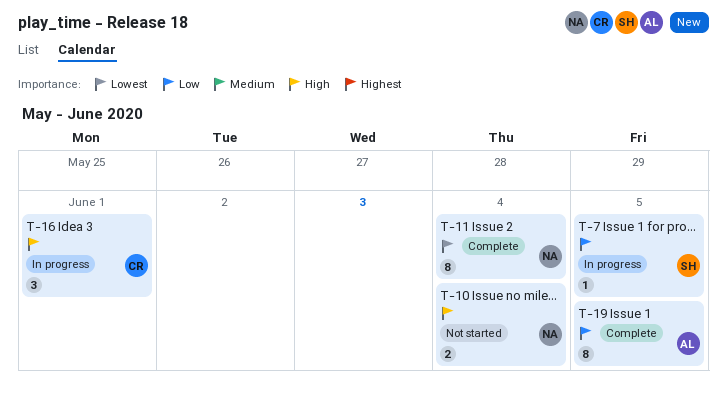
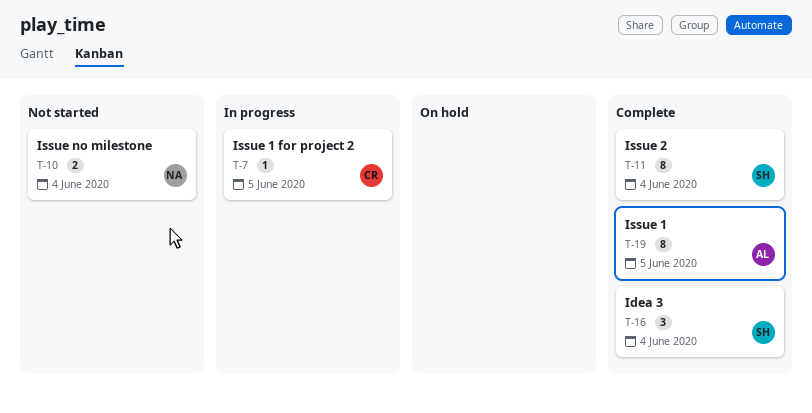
T-7, owner: SH -> CR
T-11, owner: NA -> SH
T-16, status: In progress -> Complete
T-16, owner: CR -> SH
T-16, due: Jun 1 -> Jun 4

